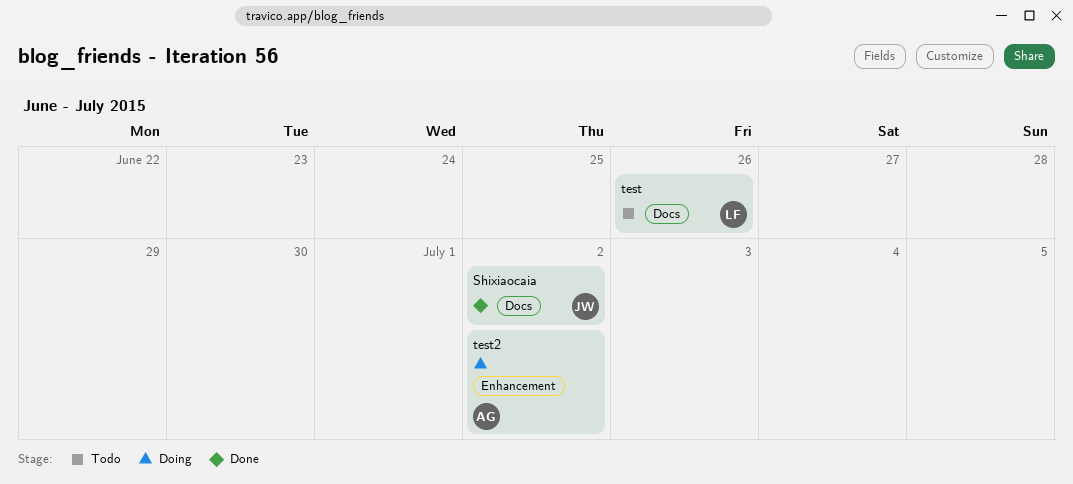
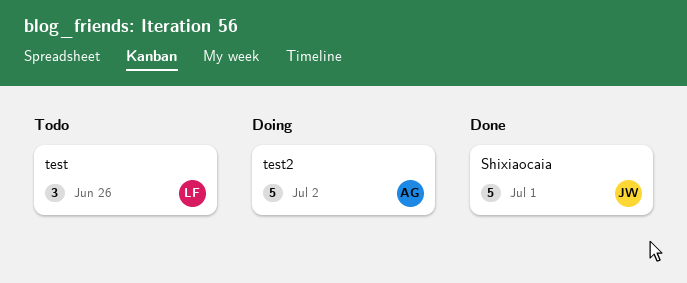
Shixiaocaia, due: Jul 2 -> Jul 1

